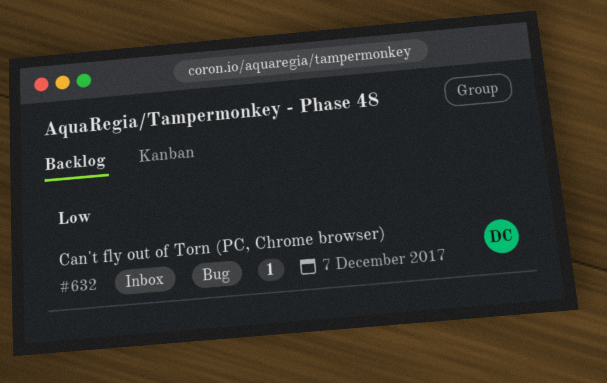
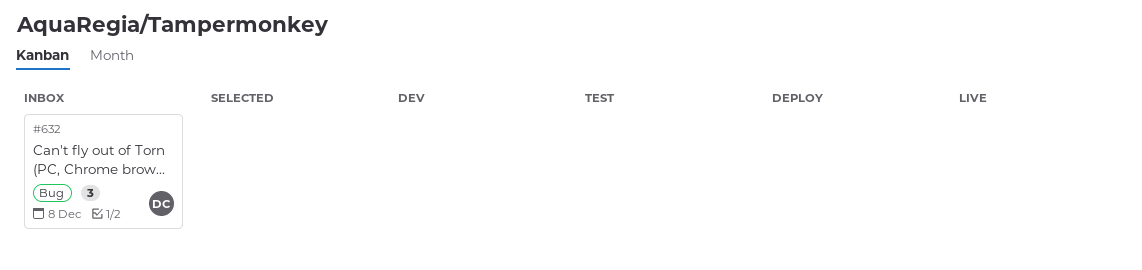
#632, estimate: 1 -> 3
#632, due: Dec 7 -> Dec 8

